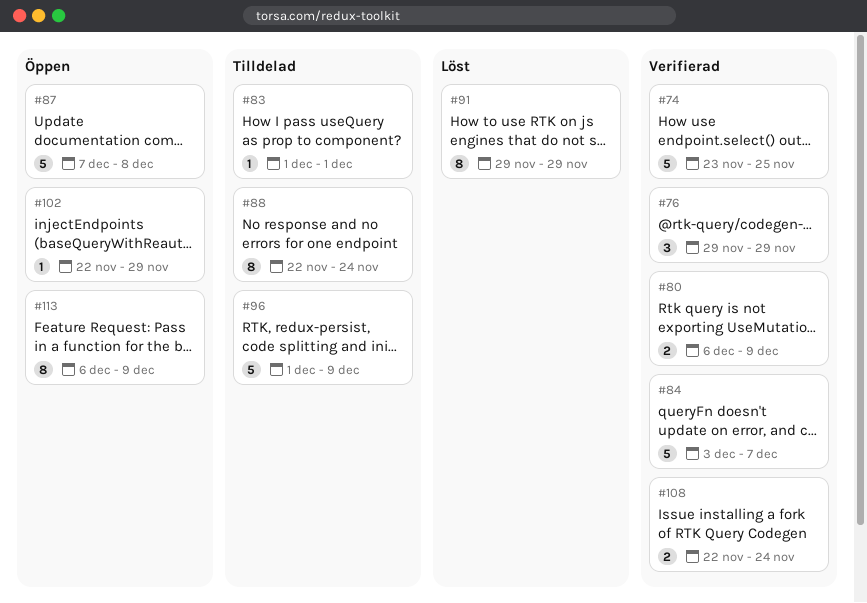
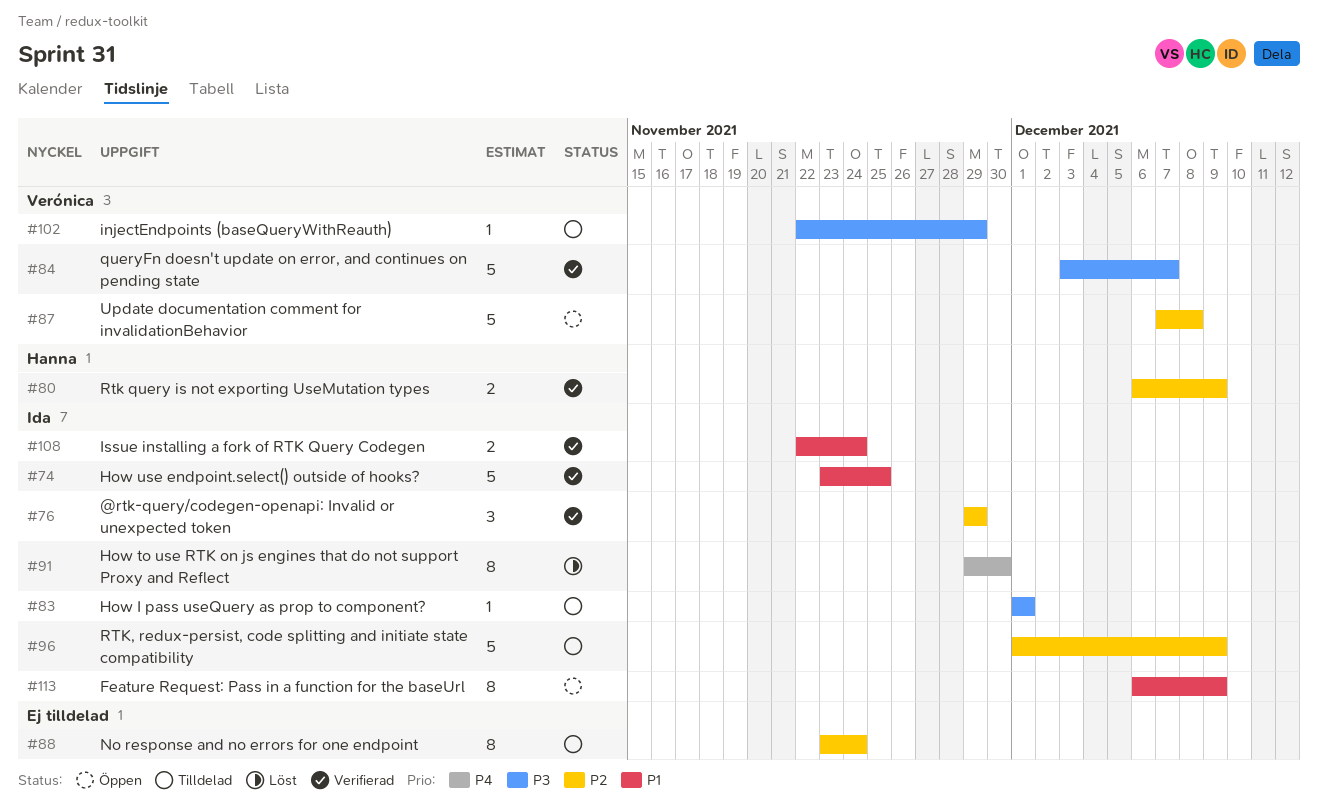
#88, start: Nov 22 -> Nov 23
#91, due: Nov 29 -> Nov 30
#102, status: Öppen -> Tilldelad

